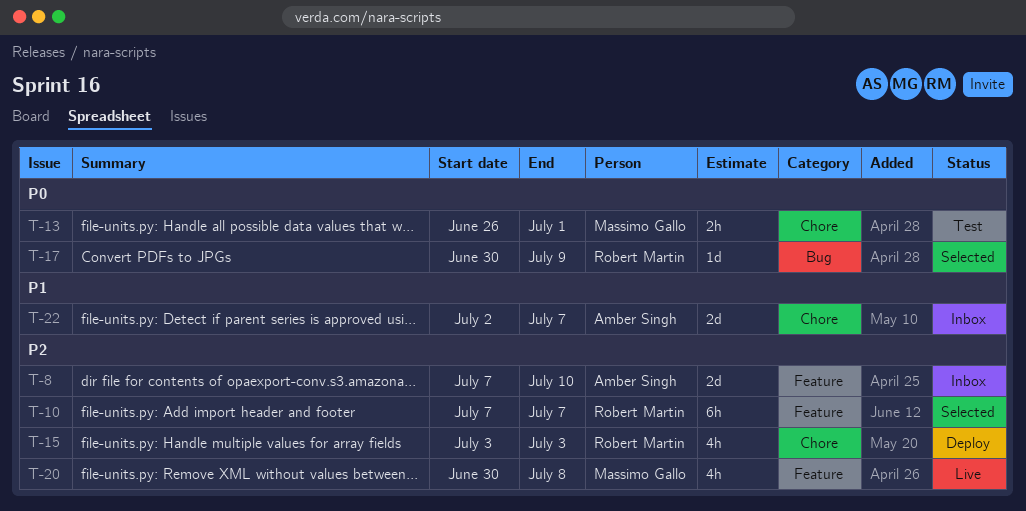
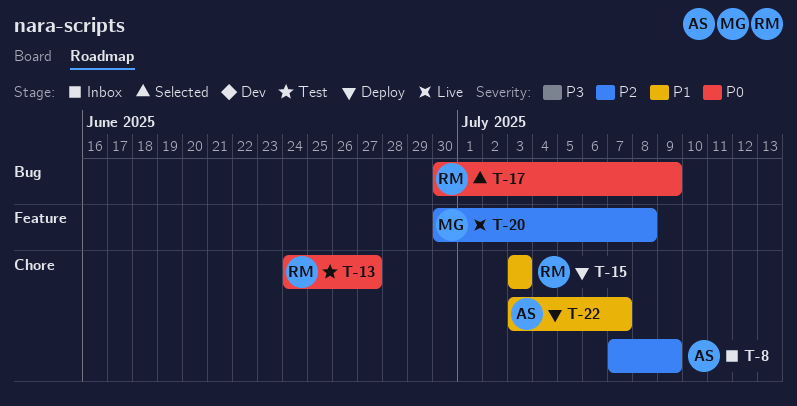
T-8, label: Feature -> Chore
T-8, due: Jul 10 -> Jul 9
T-10: present -> none
T-13, owner: Massimo Gallo -> Robert Martin
T-13, start: Jun 26 -> Jun 24
T-13, due: Jul 1 -> Jun 27
T-15, priority: P2 -> P1
T-22, status: Inbox -> Deploy
T-22, start: Jul 2 -> Jul 3

